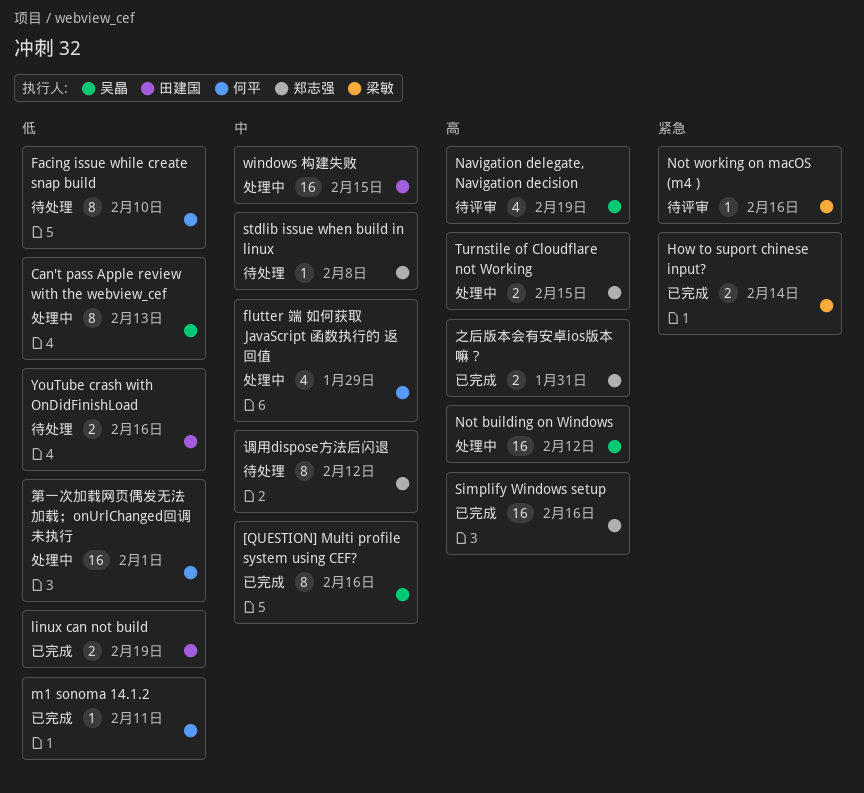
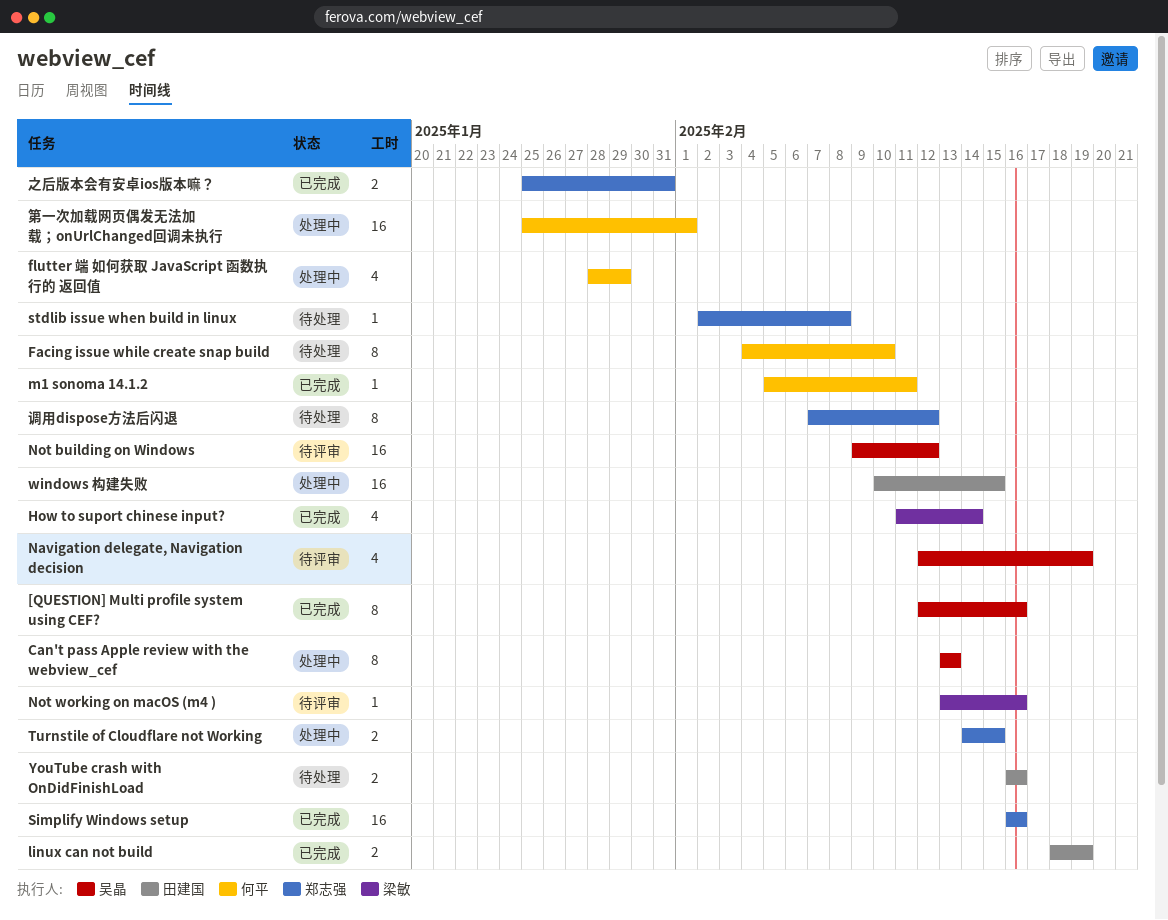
How to suport chinese input?, estimate: 2 -> 4
Not building on Windows, status: 处理中 -> 待评审

